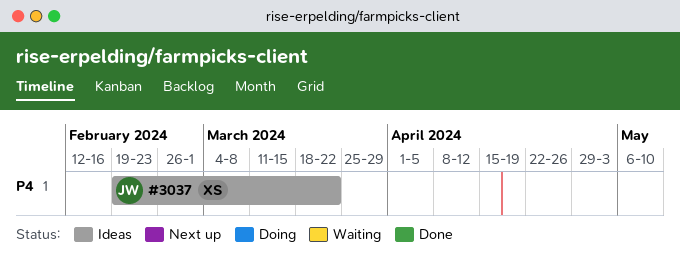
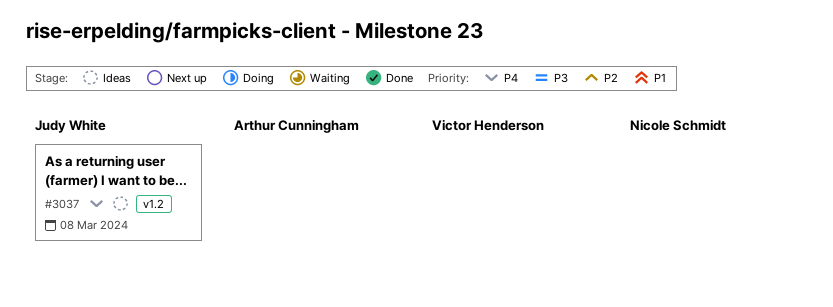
#3037, due: Mar 22 -> Mar 8

